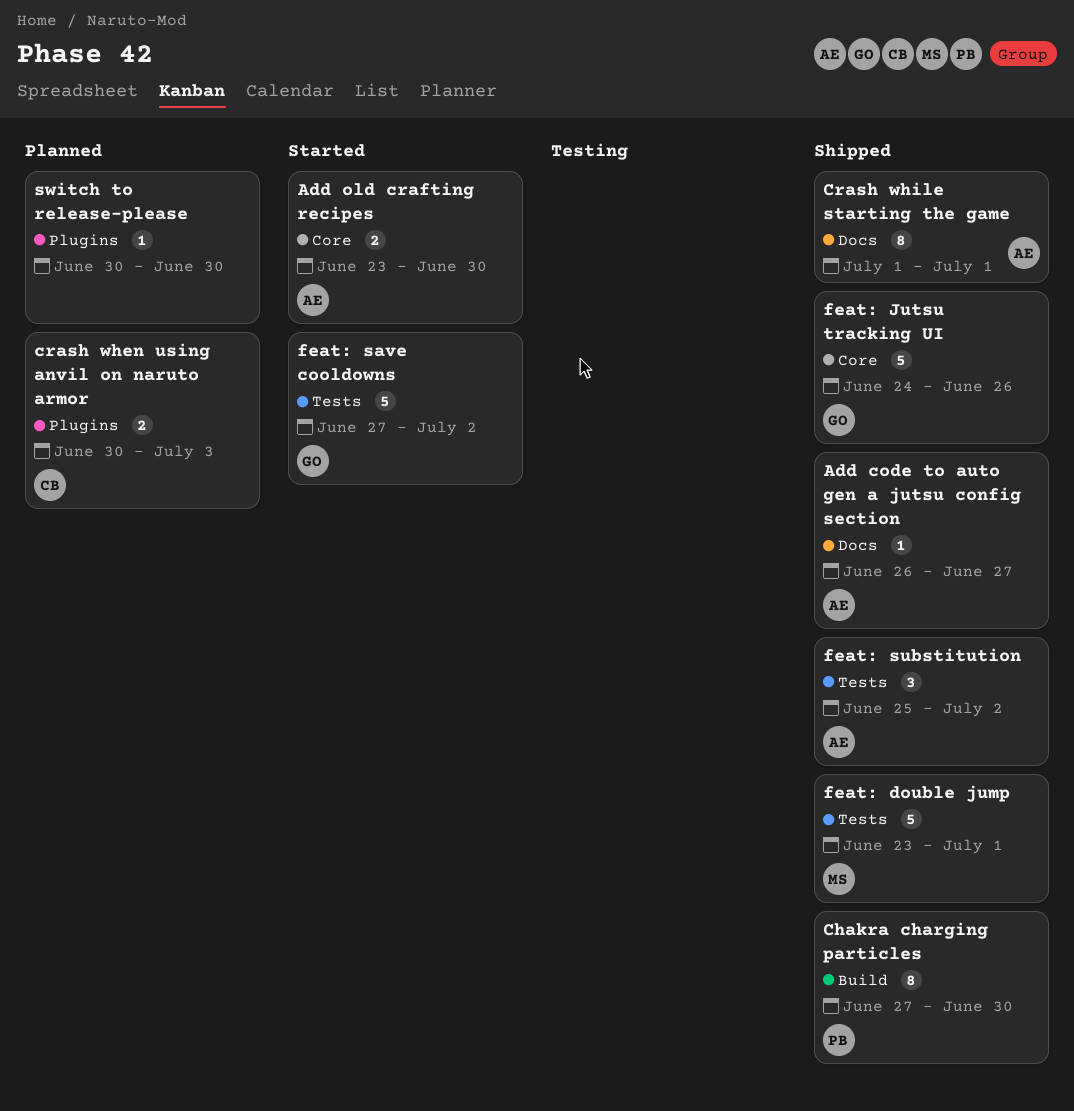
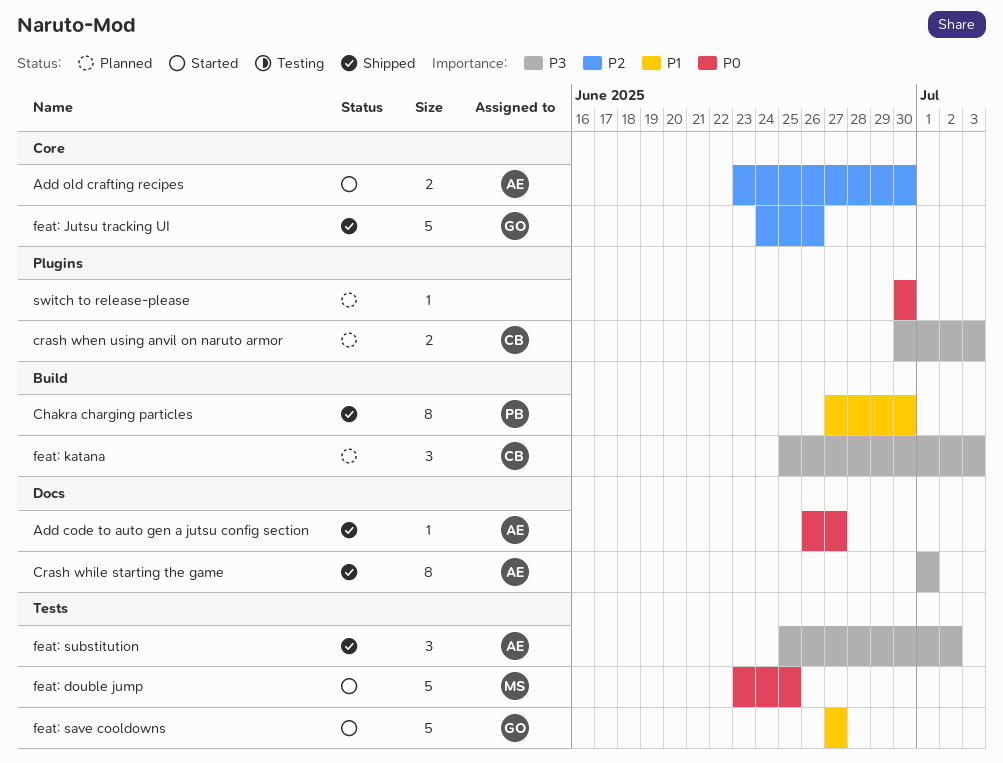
feat: double jump, status: Shipped -> Started
feat: double jump, due: Jul 1 -> Jun 25
feat: katana: none -> present
feat: save cooldowns, due: Jul 2 -> Jun 27

